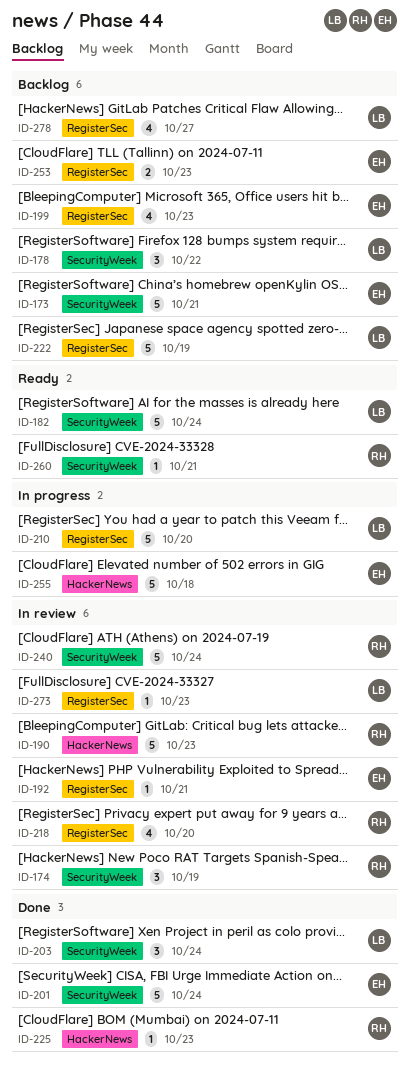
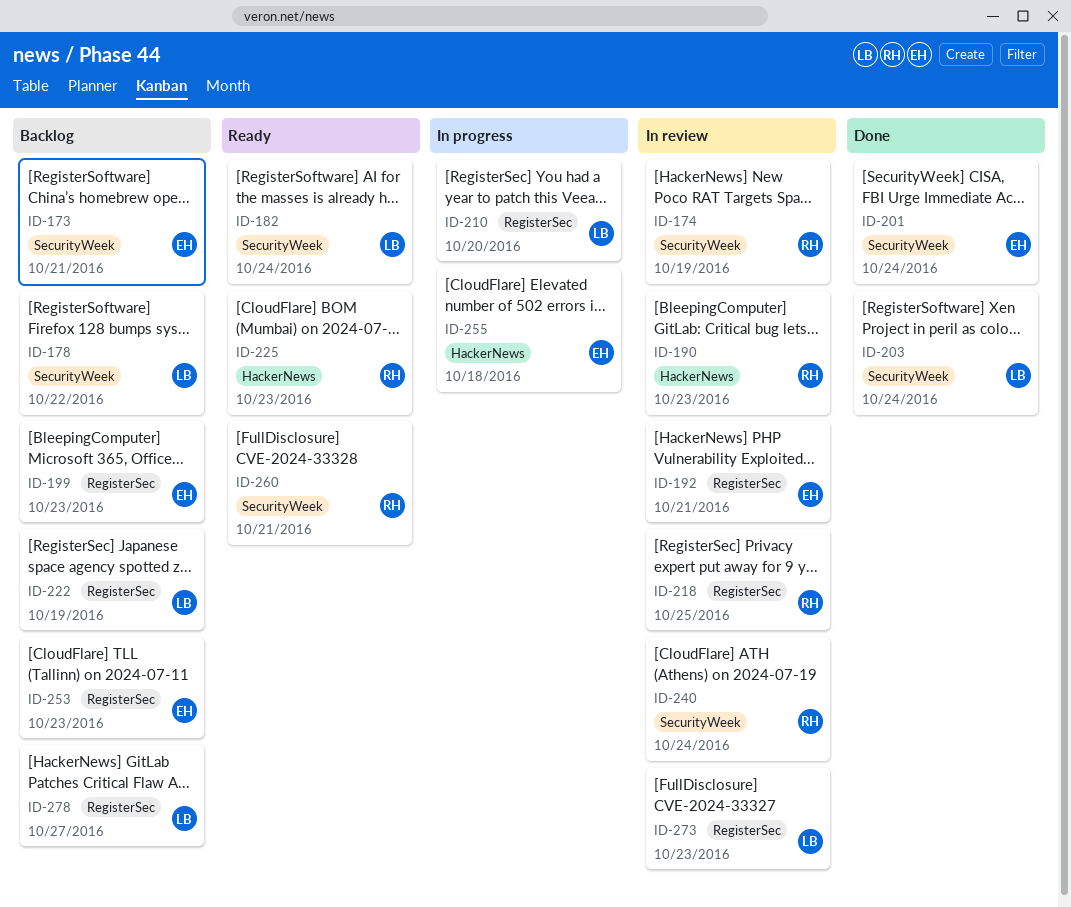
ID-218, due: Oct 20 -> Oct 25
ID-225, status: Done -> Ready

